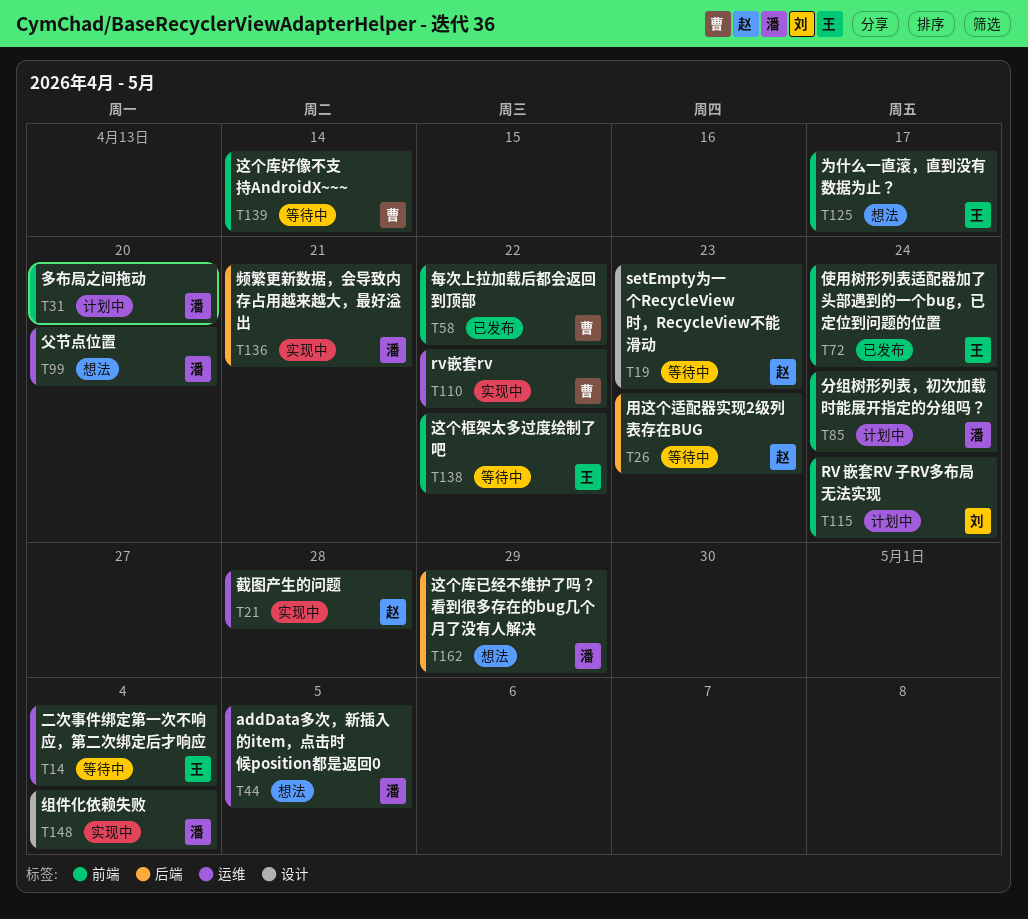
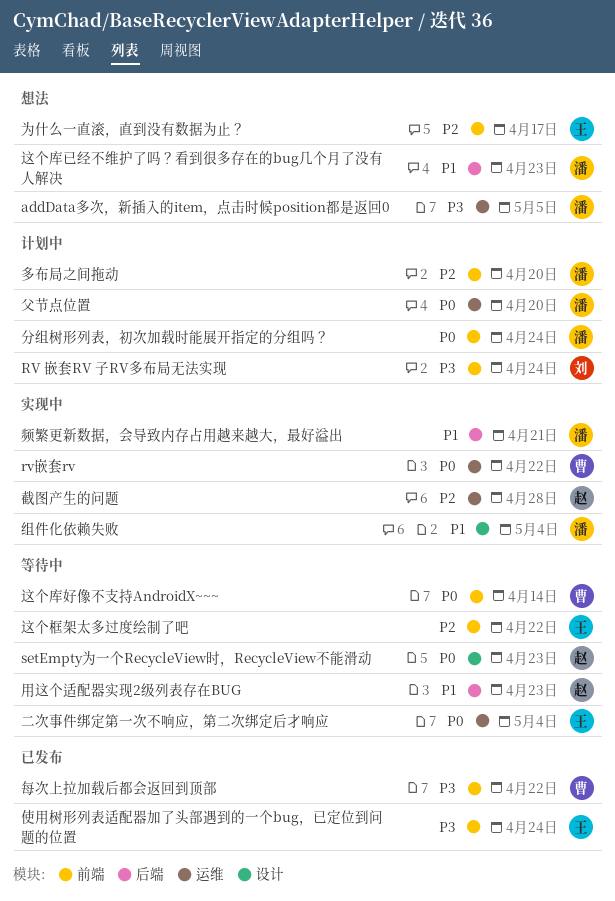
父节点位置, status: 想法 -> 计划中
这个库已经不维护了吗？看到很多存在的bug几个月了没有人解决, due: Apr 29 -> Apr 23

